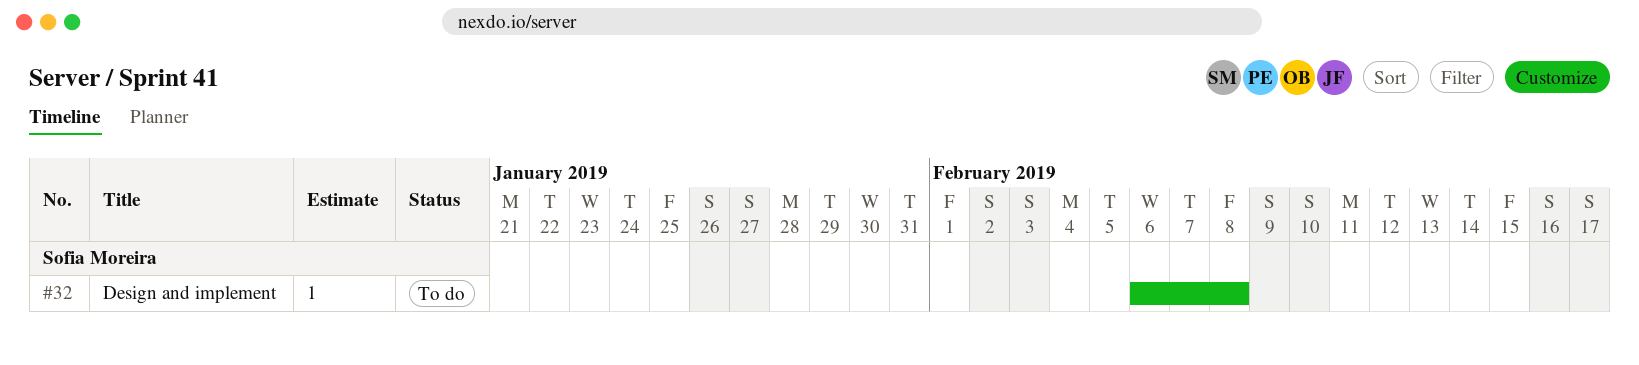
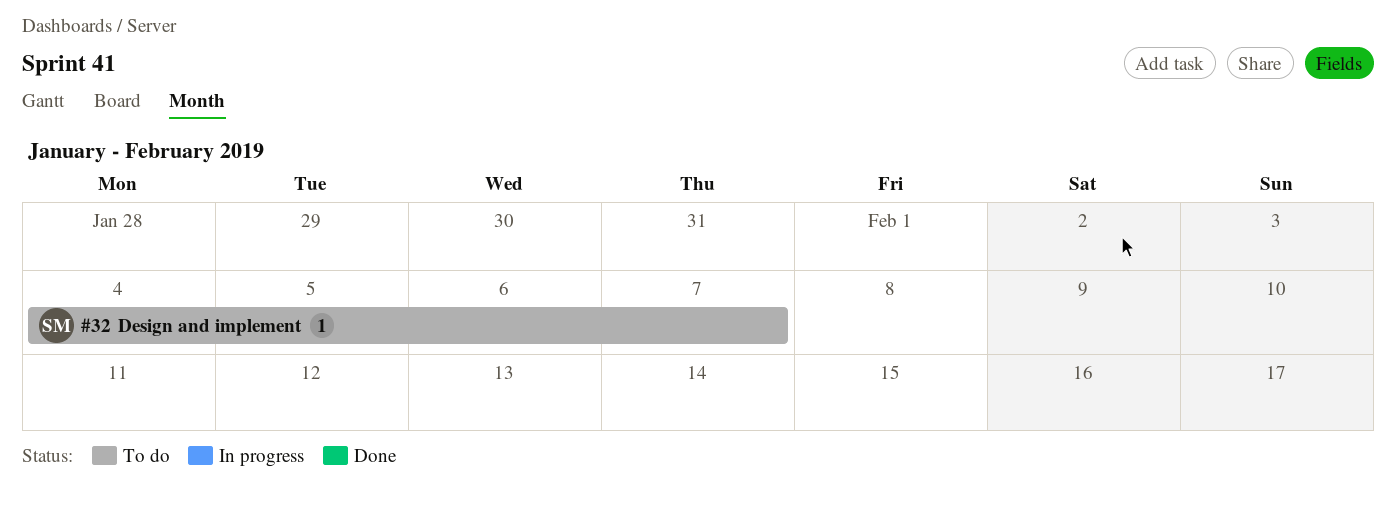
#32, start: Feb 6 -> Feb 4
#32, due: Feb 8 -> Feb 7

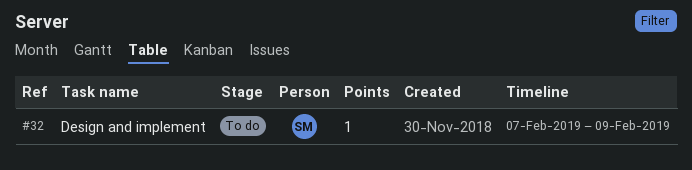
#32, start: Feb 4 -> Feb 7
#32, due: Feb 7 -> Feb 9

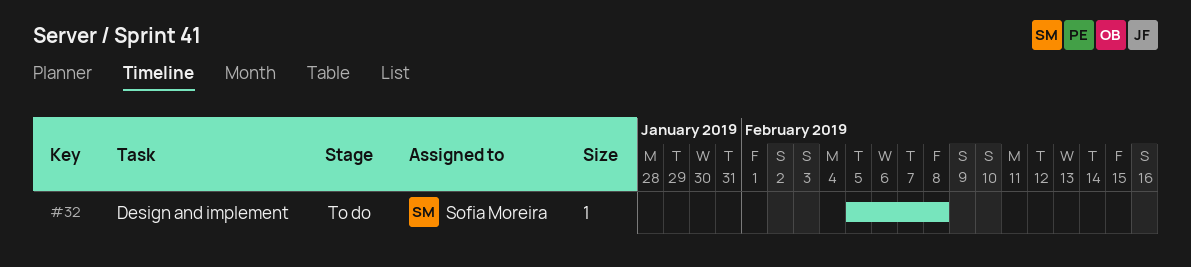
#32, start: Feb 7 -> Feb 5
#32, due: Feb 9 -> Feb 8

